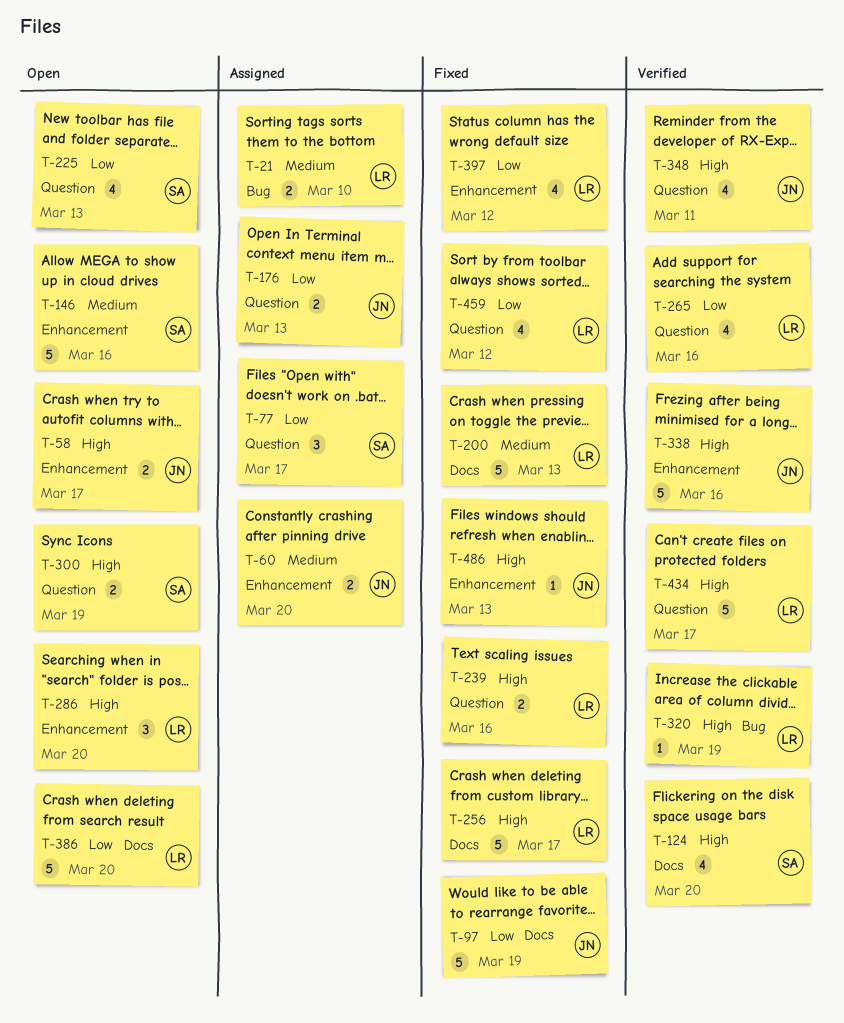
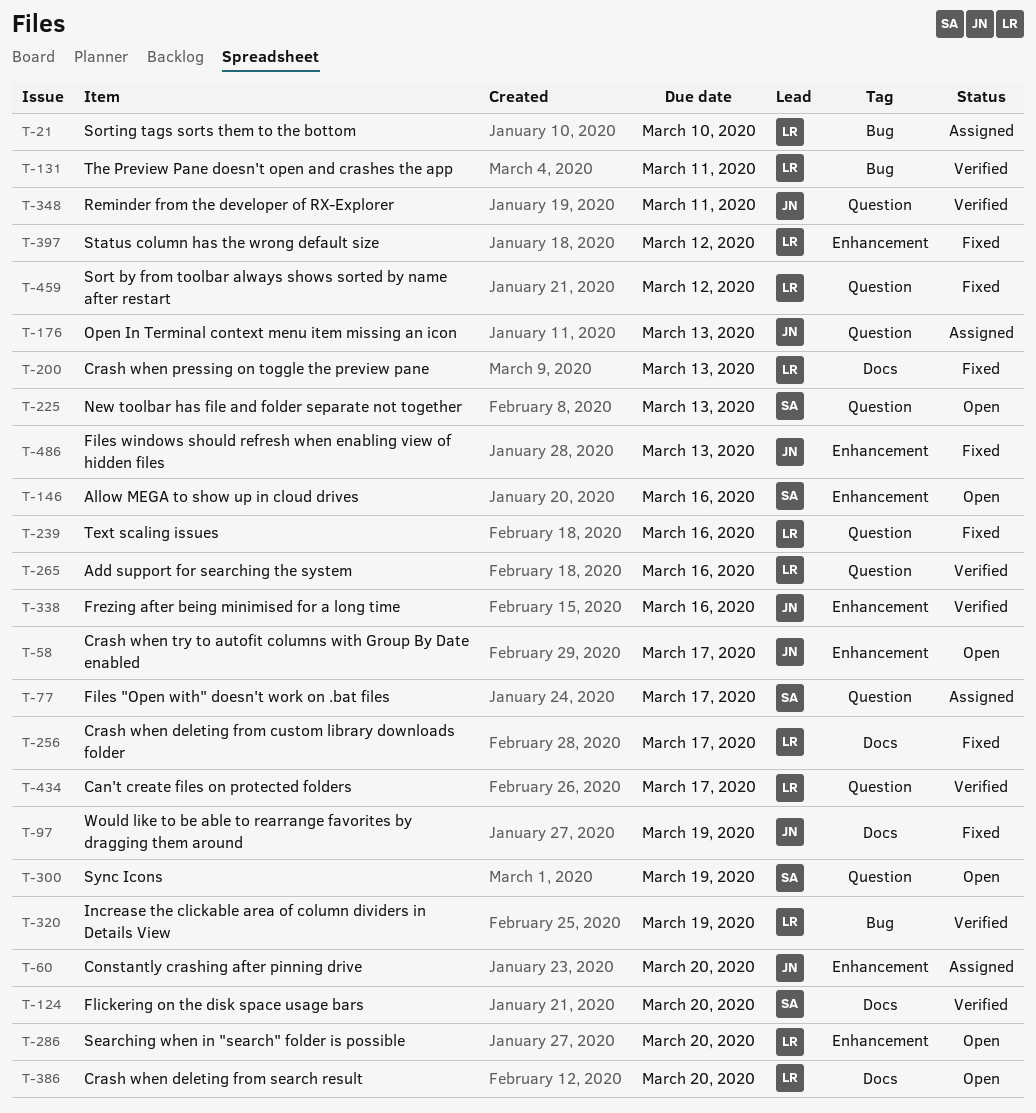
T-131: none -> present

